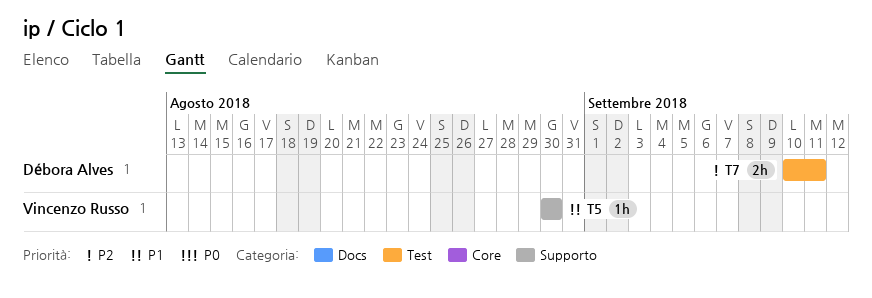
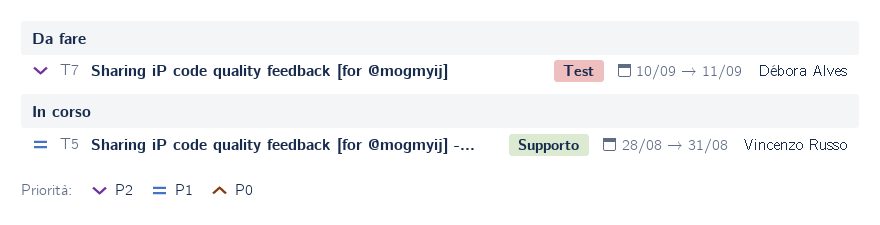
T5, start: Aug 30 -> Aug 28
T5, due: Aug 30 -> Aug 31

